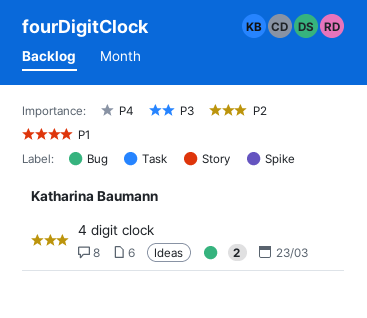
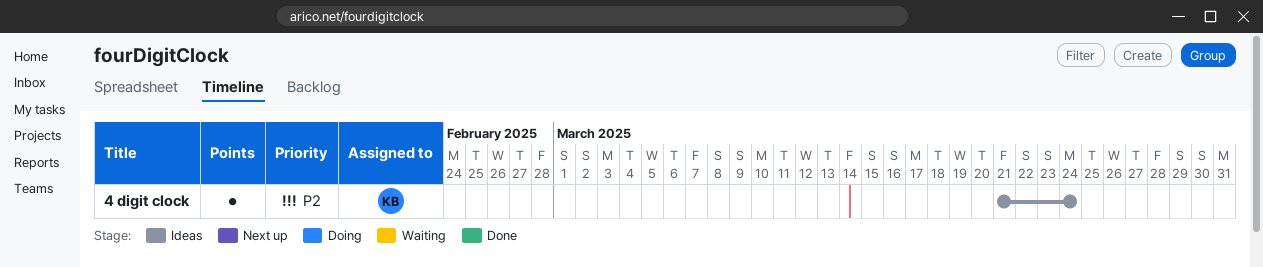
4 digit clock, estimate: 2 -> 1
4 digit clock, due: Mar 23 -> Mar 24

